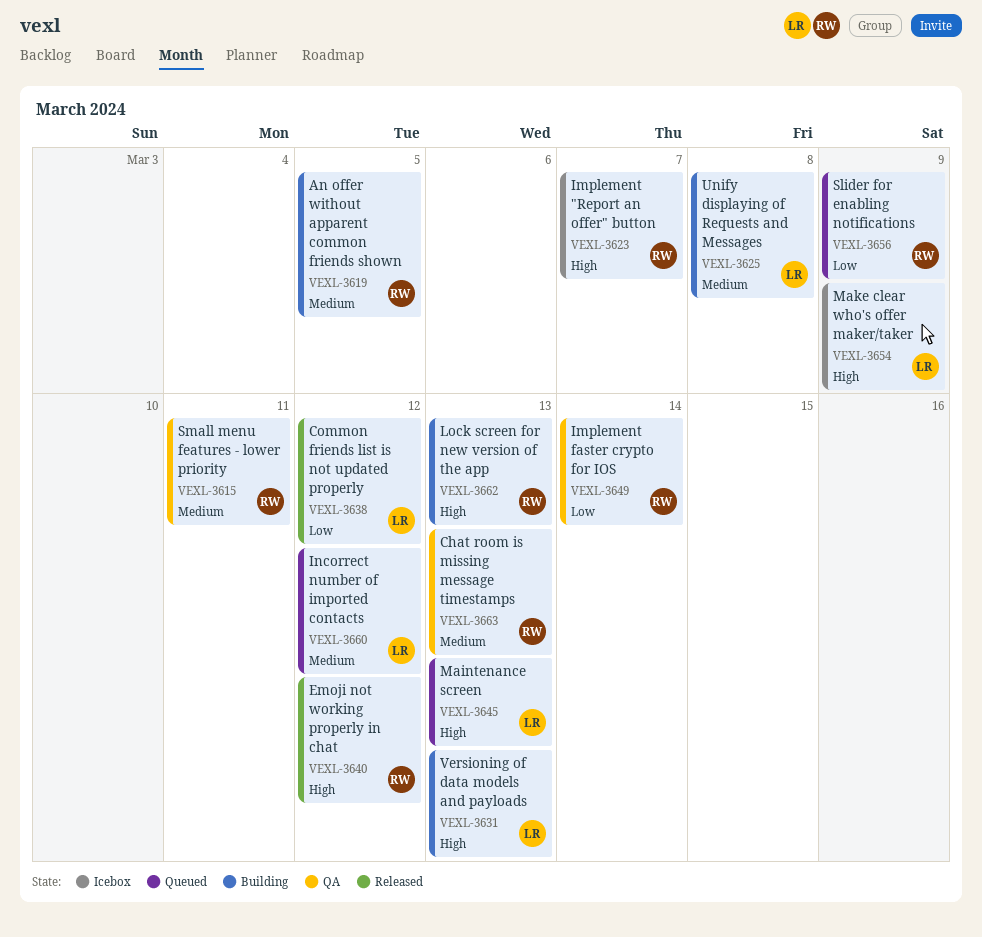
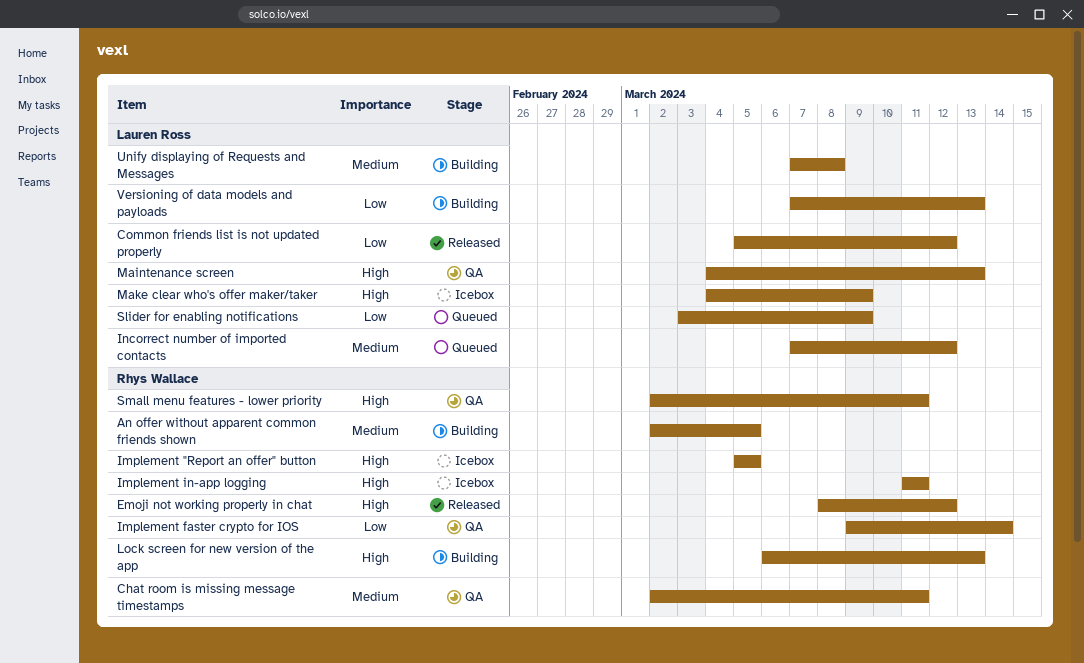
Chat room is missing message timestamps, due: Mar 13 -> Mar 11
Implement "Report an offer" button, due: Mar 7 -> Mar 5
Implement in-app logging: none -> present
Maintenance screen, status: Queued -> QA
Slider for enabling notifications, owner: Rhys Wallace -> Lauren Ross
Small menu features - lower priority, priority: Medium -> High
Versioning of data models and payloads, priority: High -> Low

